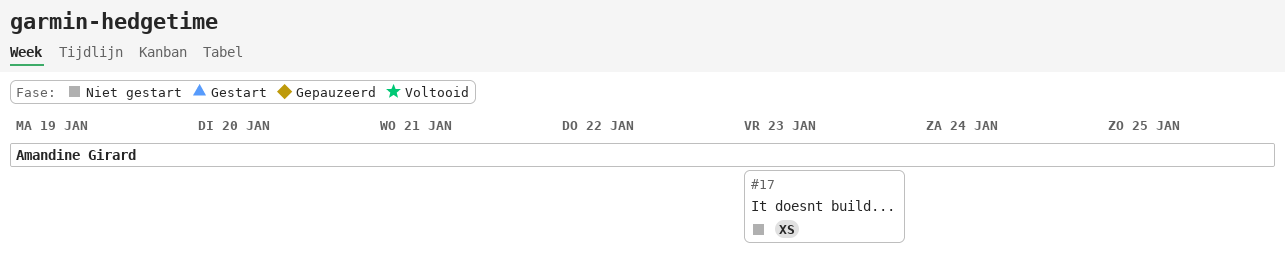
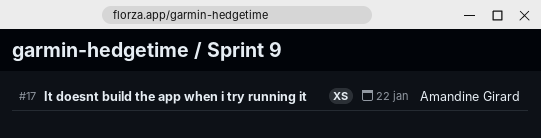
#17, due: Jan 23 -> Jan 22

